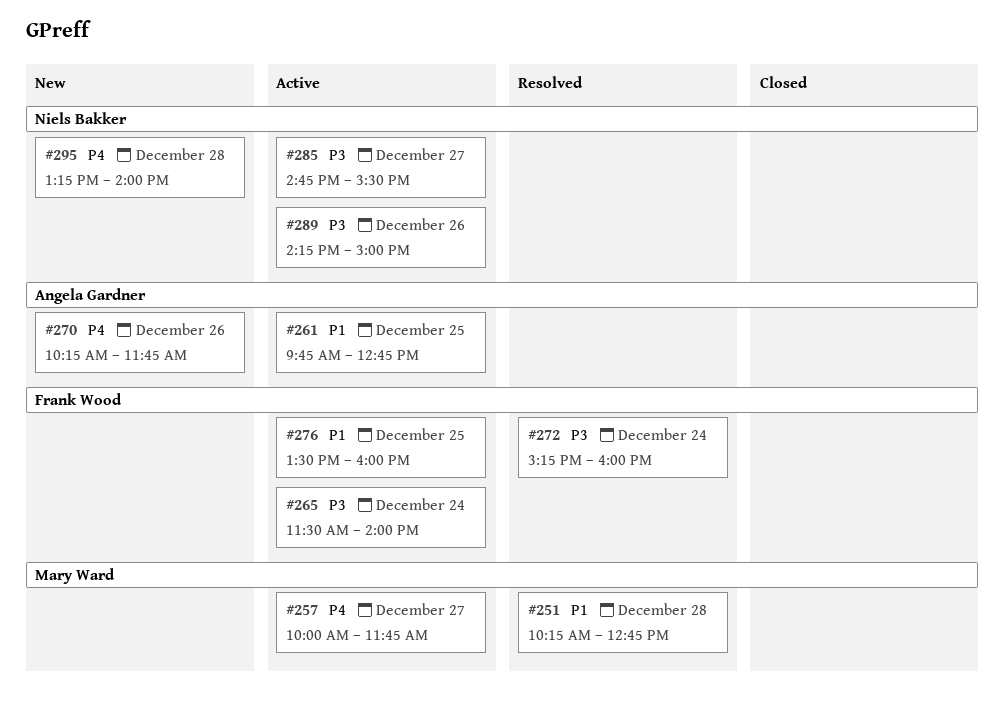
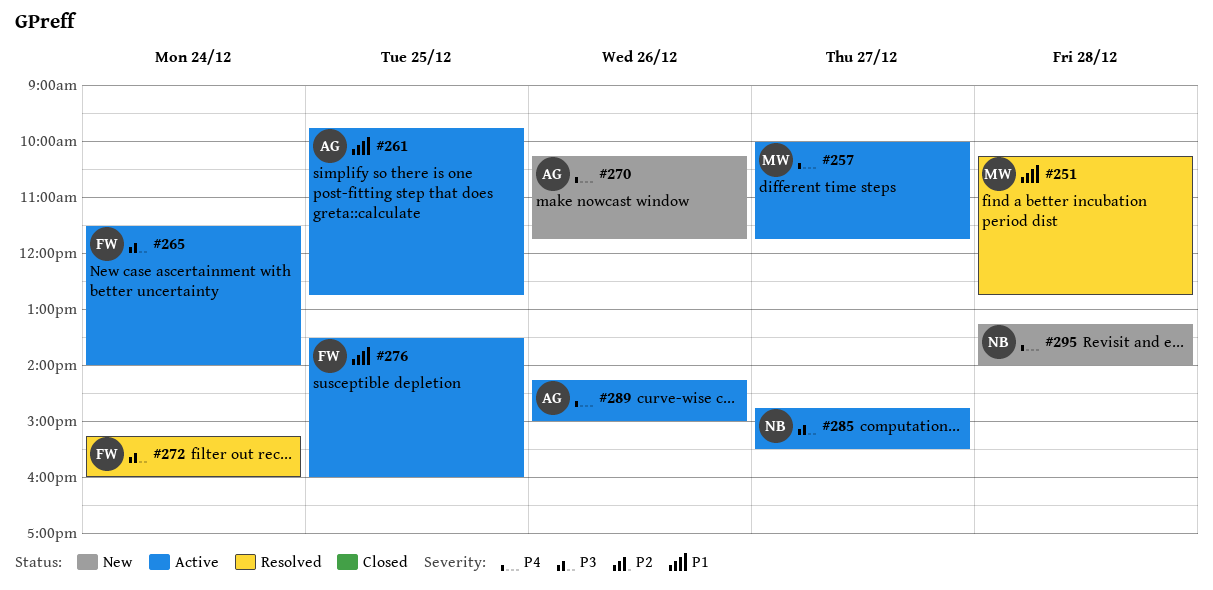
#289, owner: Niels Bakker -> Angela Gardner
#289, priority: P3 -> P4

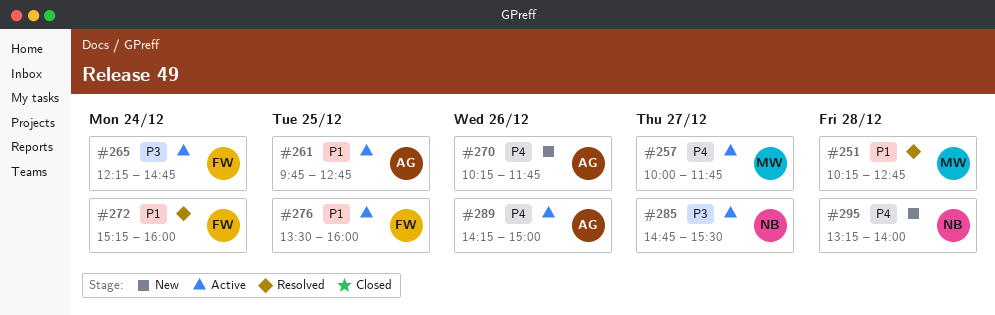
#265, begins: 11:30 -> 12:15
#265, ends: 14:00 -> 14:45
#272, priority: P3 -> P1

